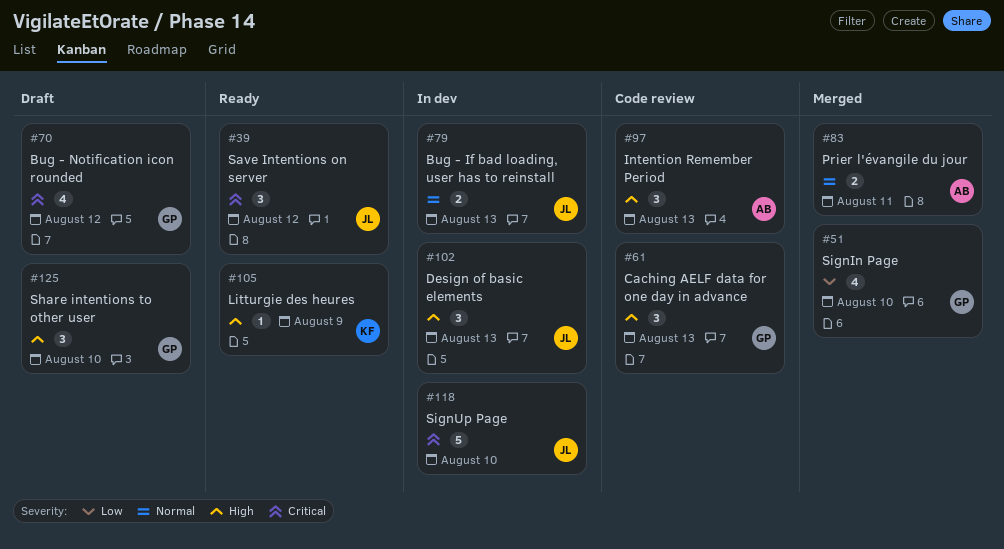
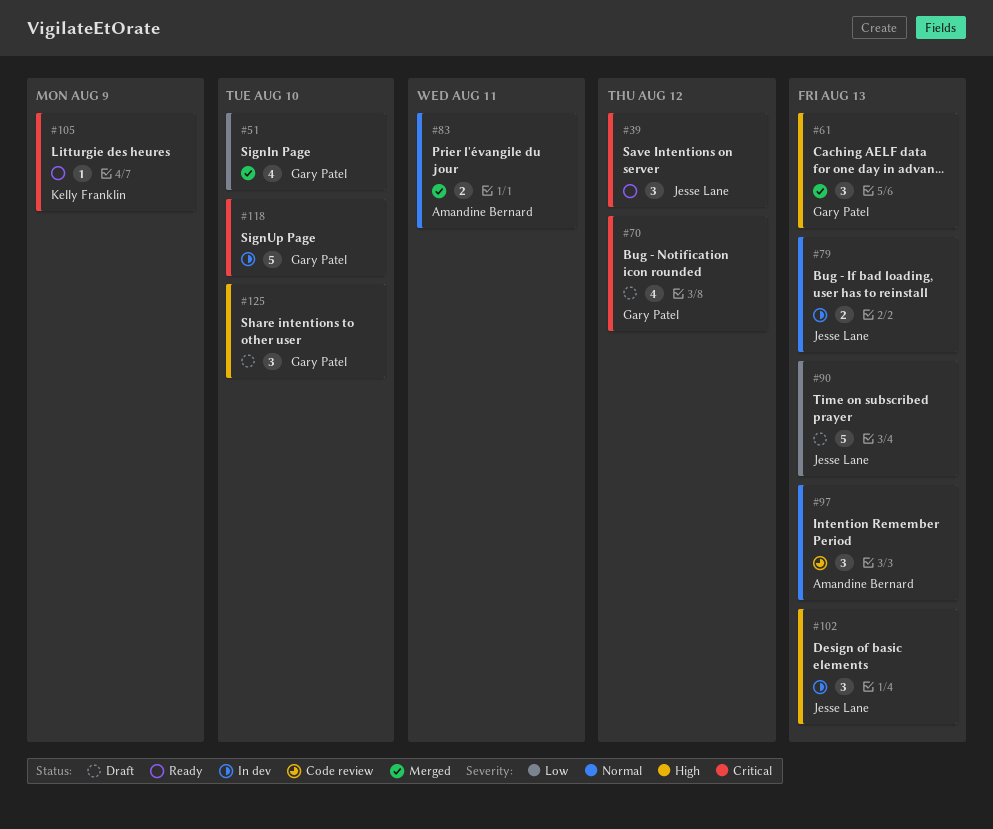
#61, status: Code review -> Merged
#90: none -> present
#97, priority: High -> Normal
#105, priority: High -> Critical
#118, owner: Jesse Lane -> Gary Patel

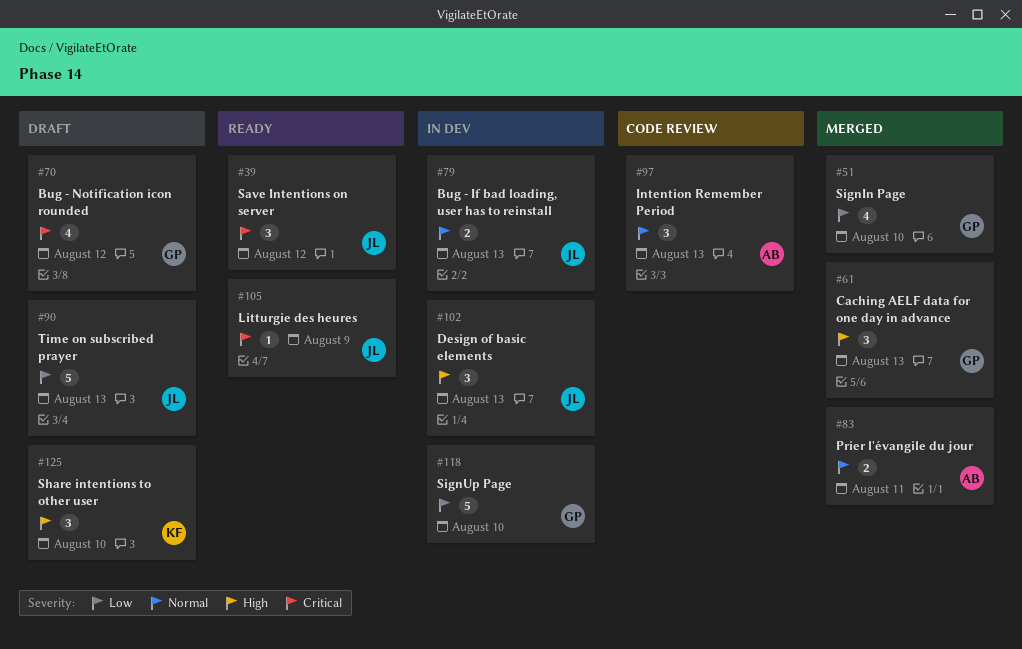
#105, owner: Kelly Franklin -> Jesse Lane
#118, priority: Critical -> Low
#125, owner: Gary Patel -> Kelly Franklin

